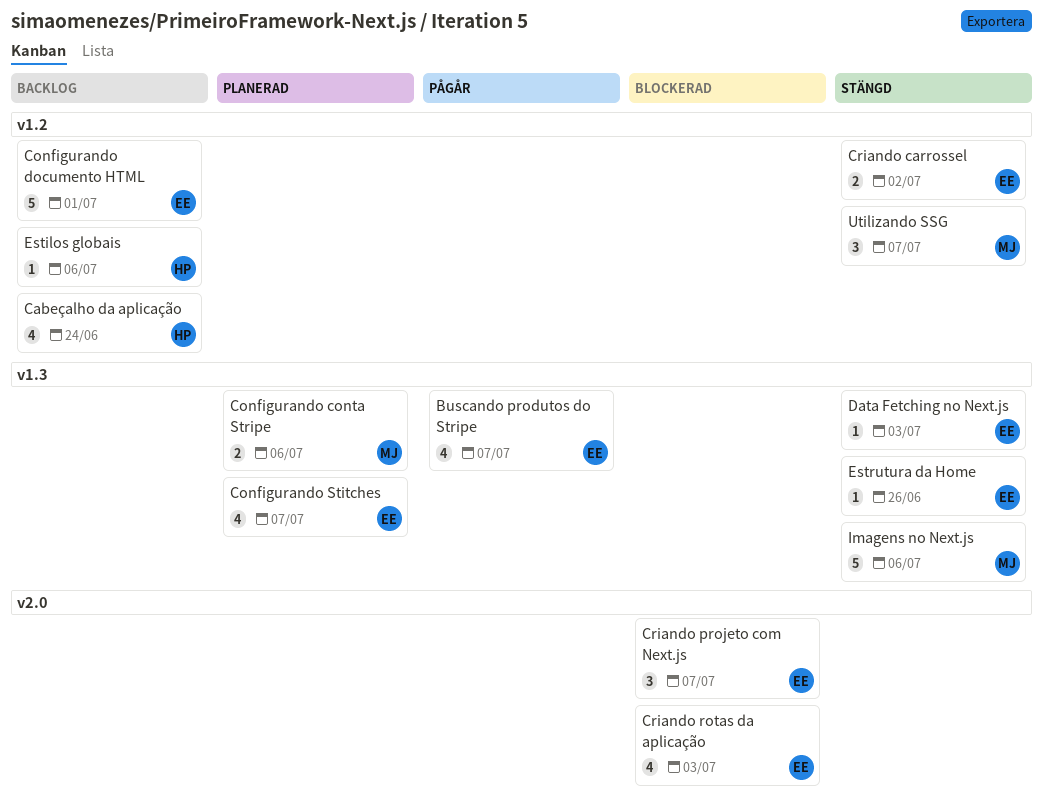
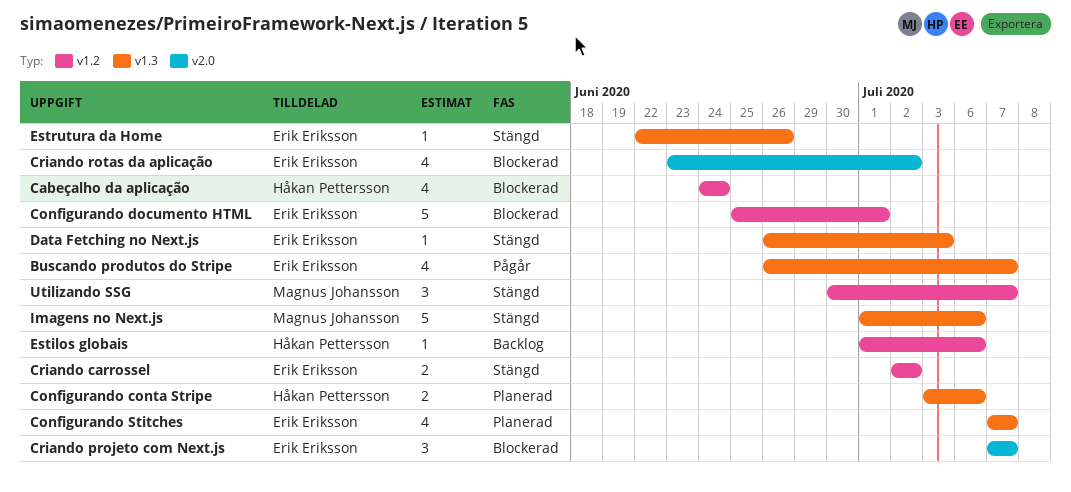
Cabeçalho da aplicação, status: Backlog -> Blockerad
Configurando conta Stripe, owner: Magnus Johansson -> Håkan Pettersson
Configurando documento HTML, status: Backlog -> Blockerad
Criando rotas da aplicação, due: Jul 3 -> Jul 2

